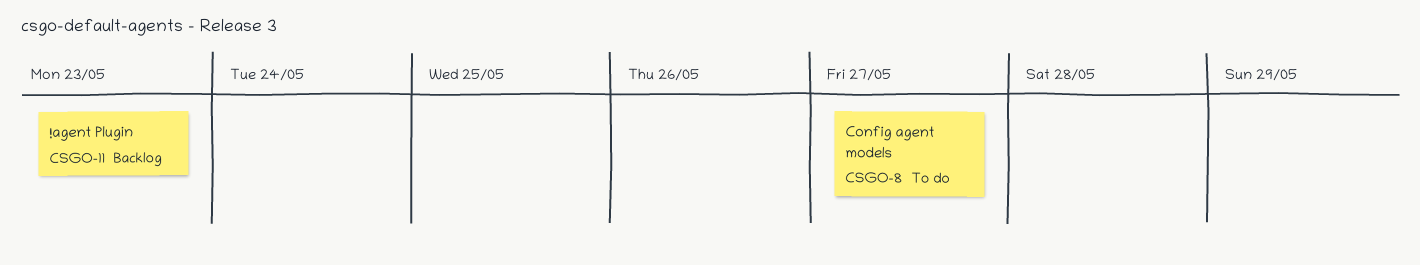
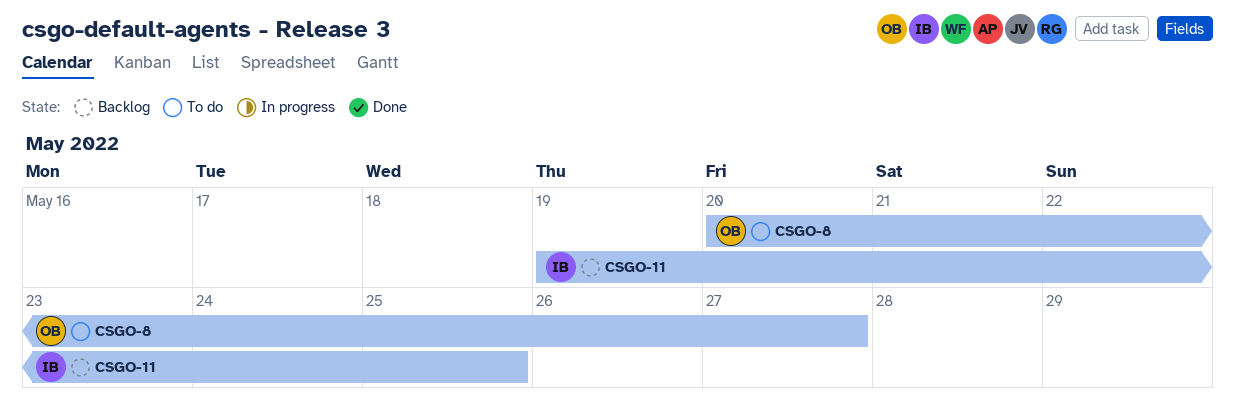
CSGO-11, due: May 23 -> May 25

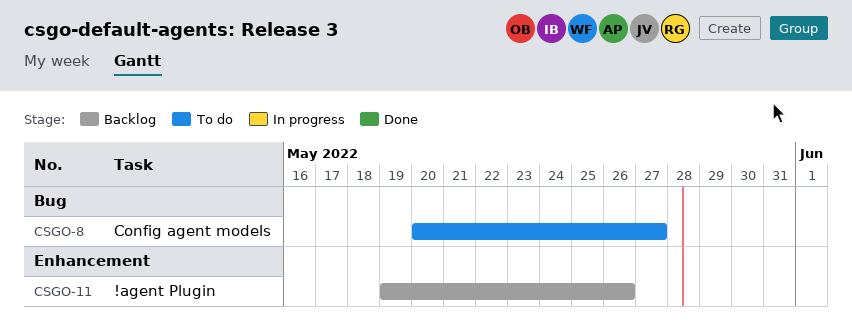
CSGO-11, due: May 25 -> May 26

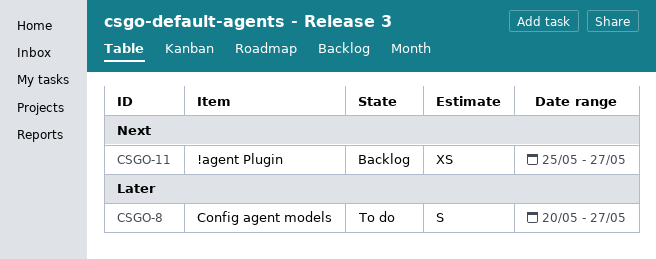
CSGO-11, start: May 19 -> May 25
CSGO-11, due: May 26 -> May 27

